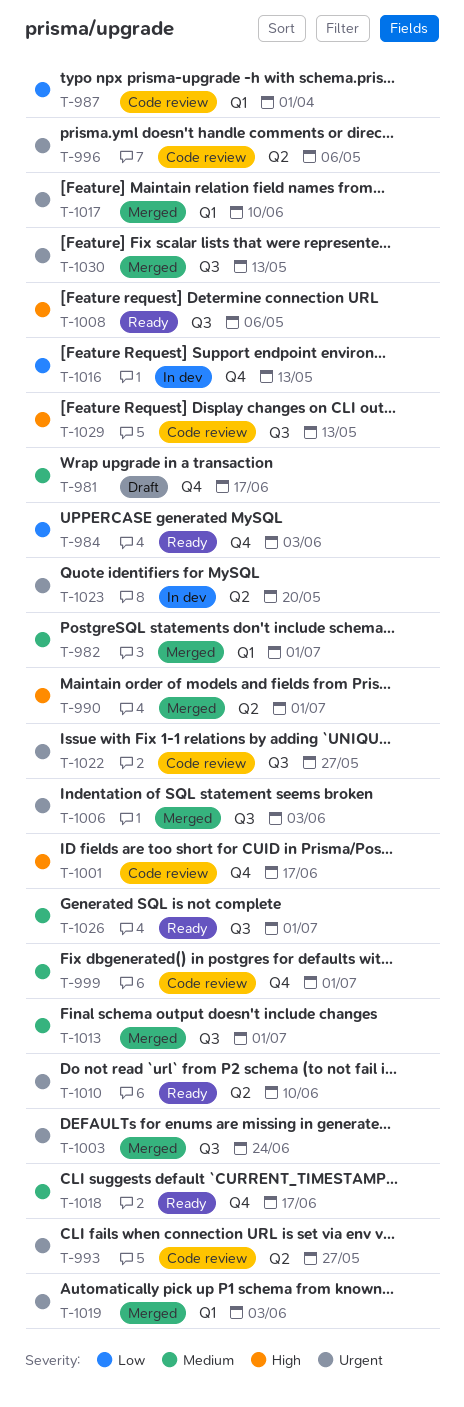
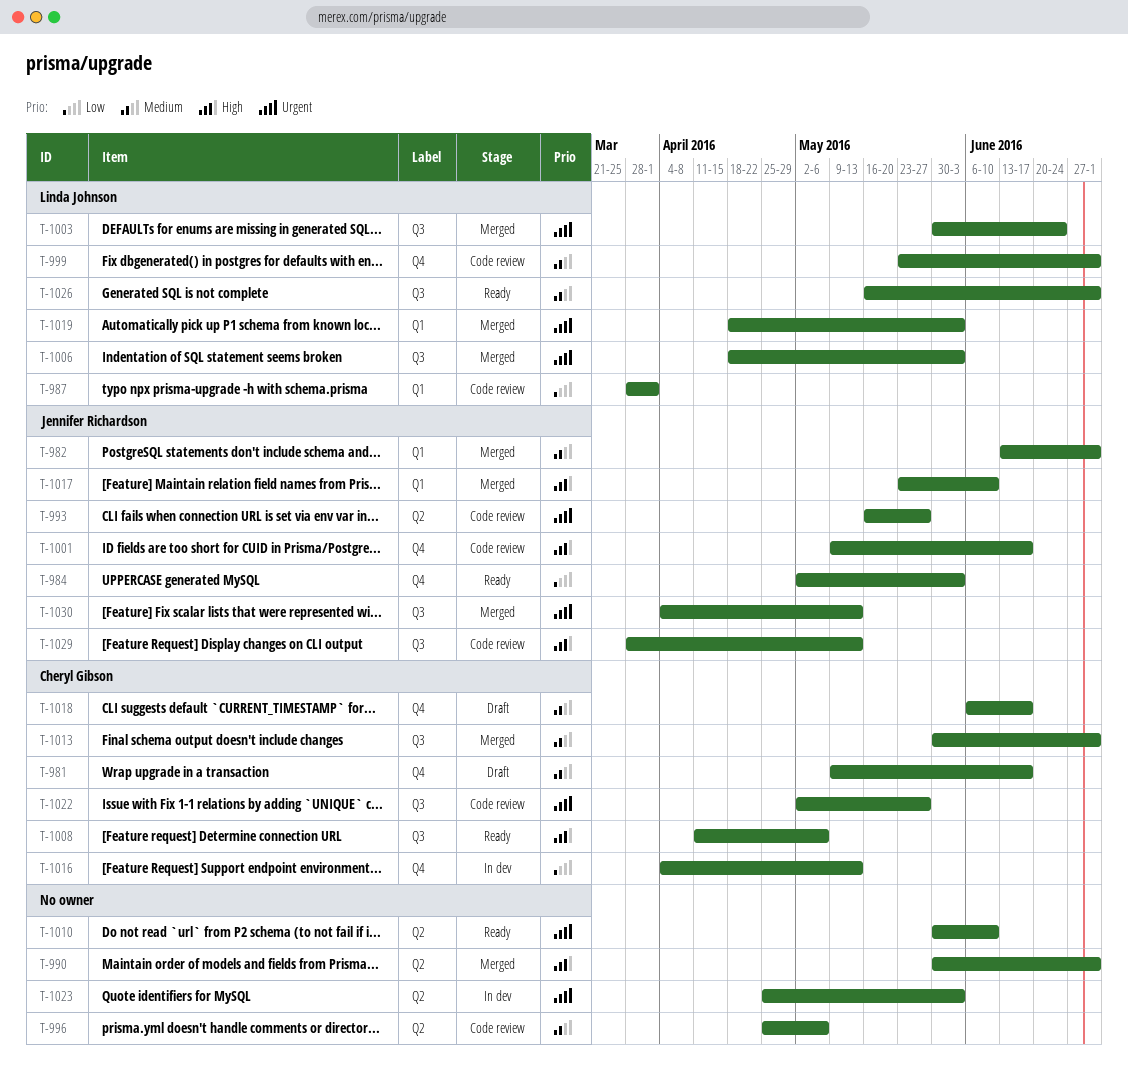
T-996, priority: Urgent -> Medium
T-1017, priority: Urgent -> High
T-1018, status: Ready -> Draft
T-1023, due: May 20 -> Jun 3

